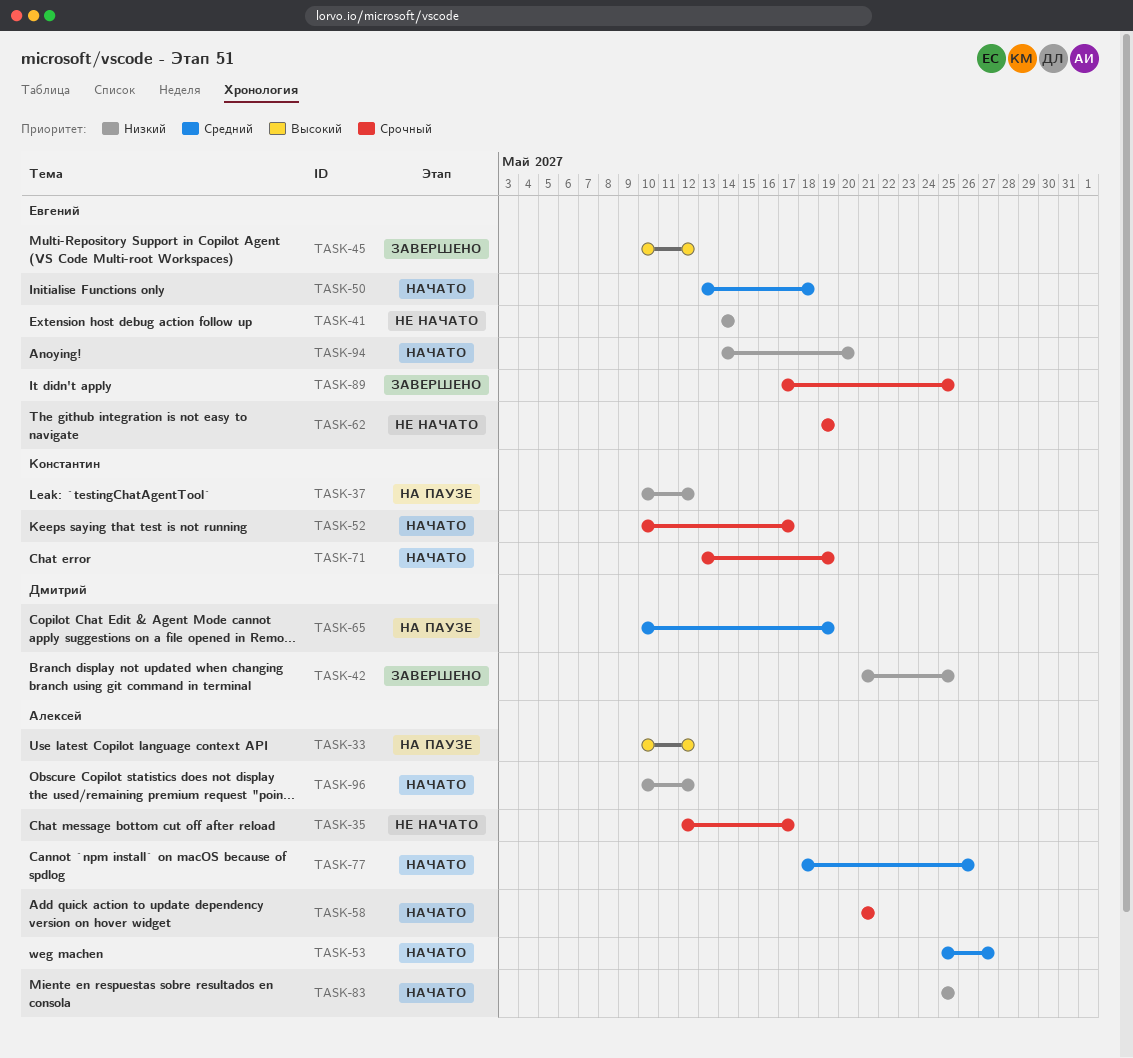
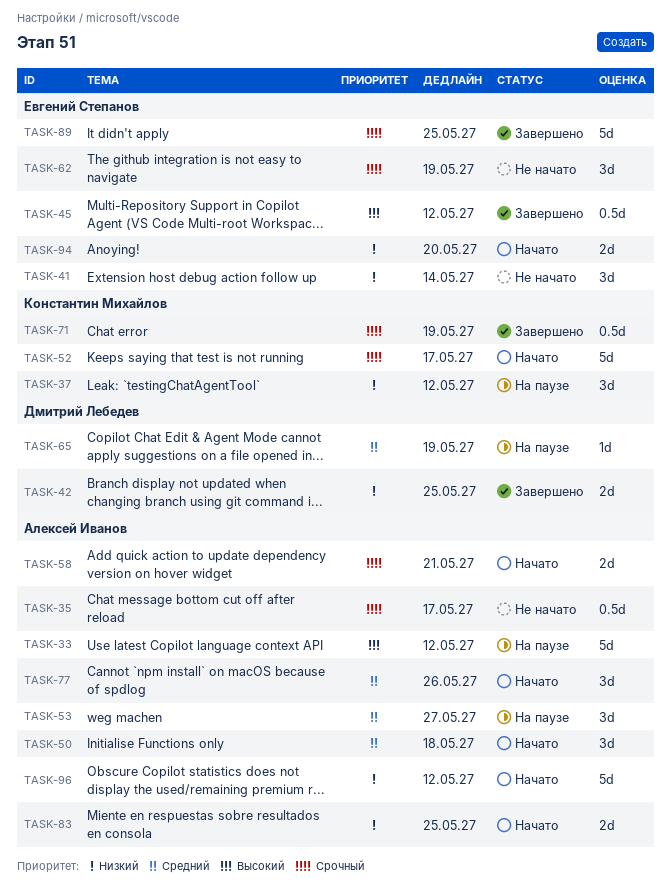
TASK-50, owner: Евгений Степанов -> Алексей Иванов
TASK-53, status: Начато -> На паузе
TASK-71, status: Начато -> Завершено

